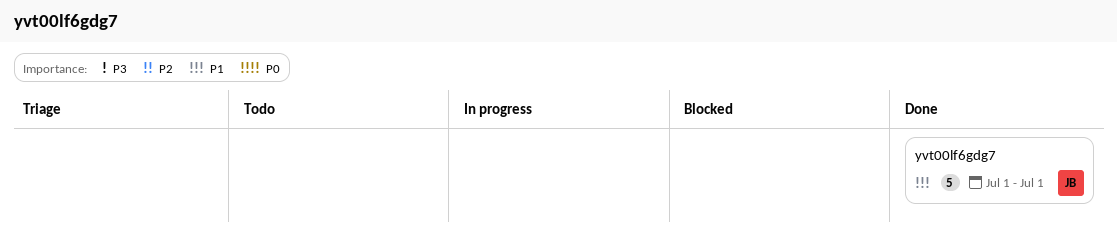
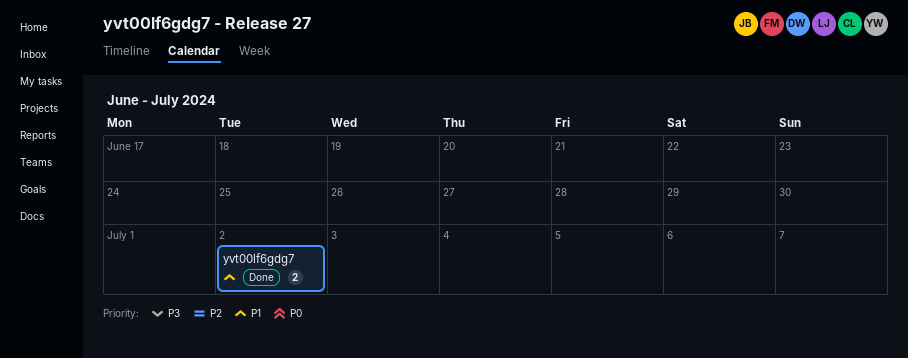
yvt00lf6gdg7, estimate: 5 -> 2
yvt00lf6gdg7, due: Jul 1 -> Jul 2

